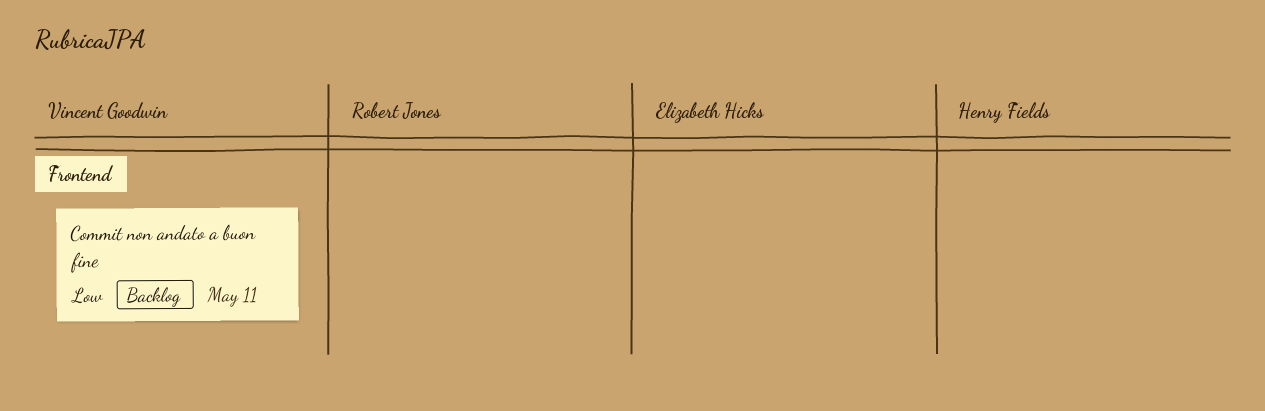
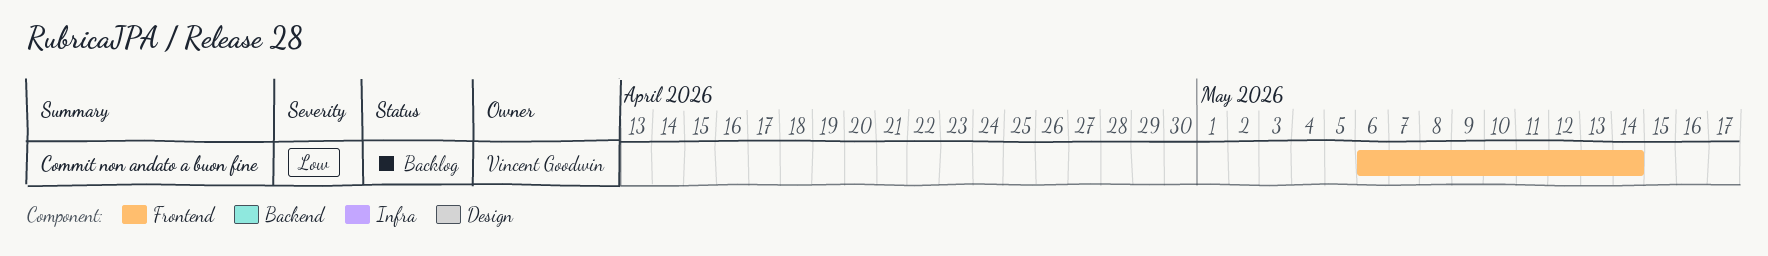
Commit non andato a buon fine, due: May 11 -> May 14

